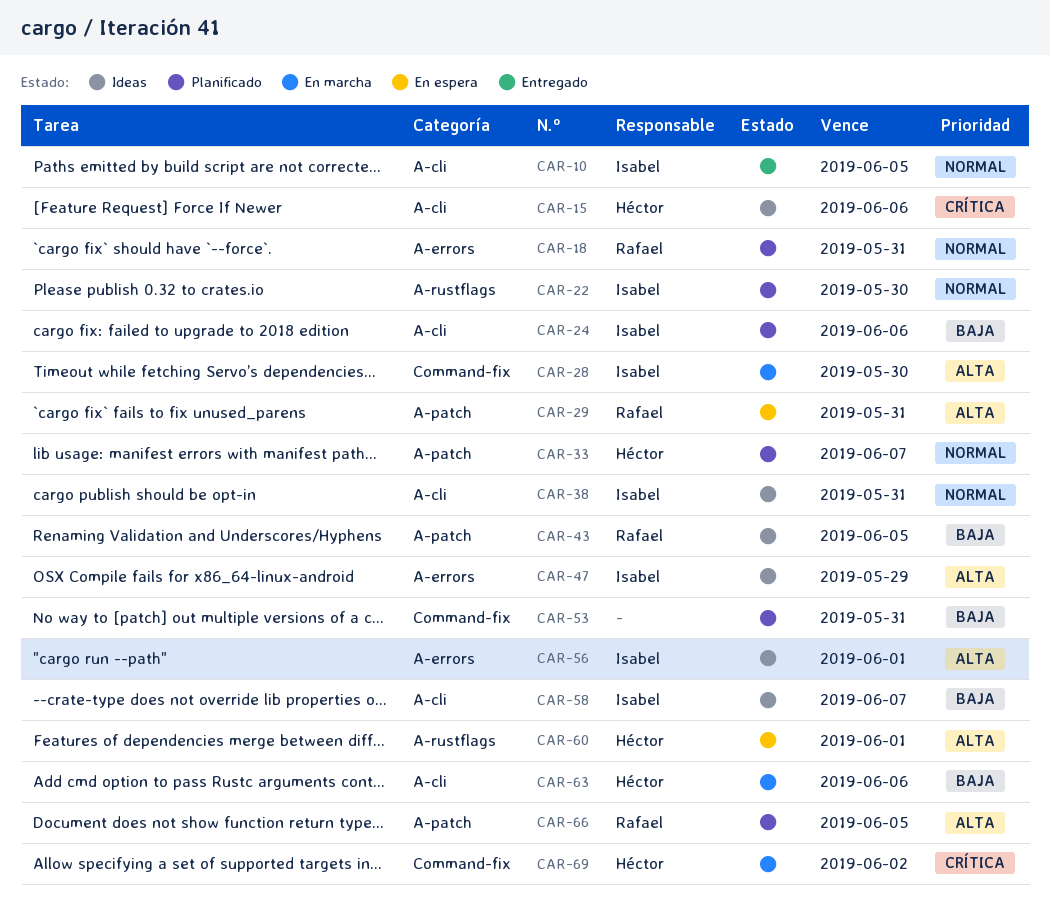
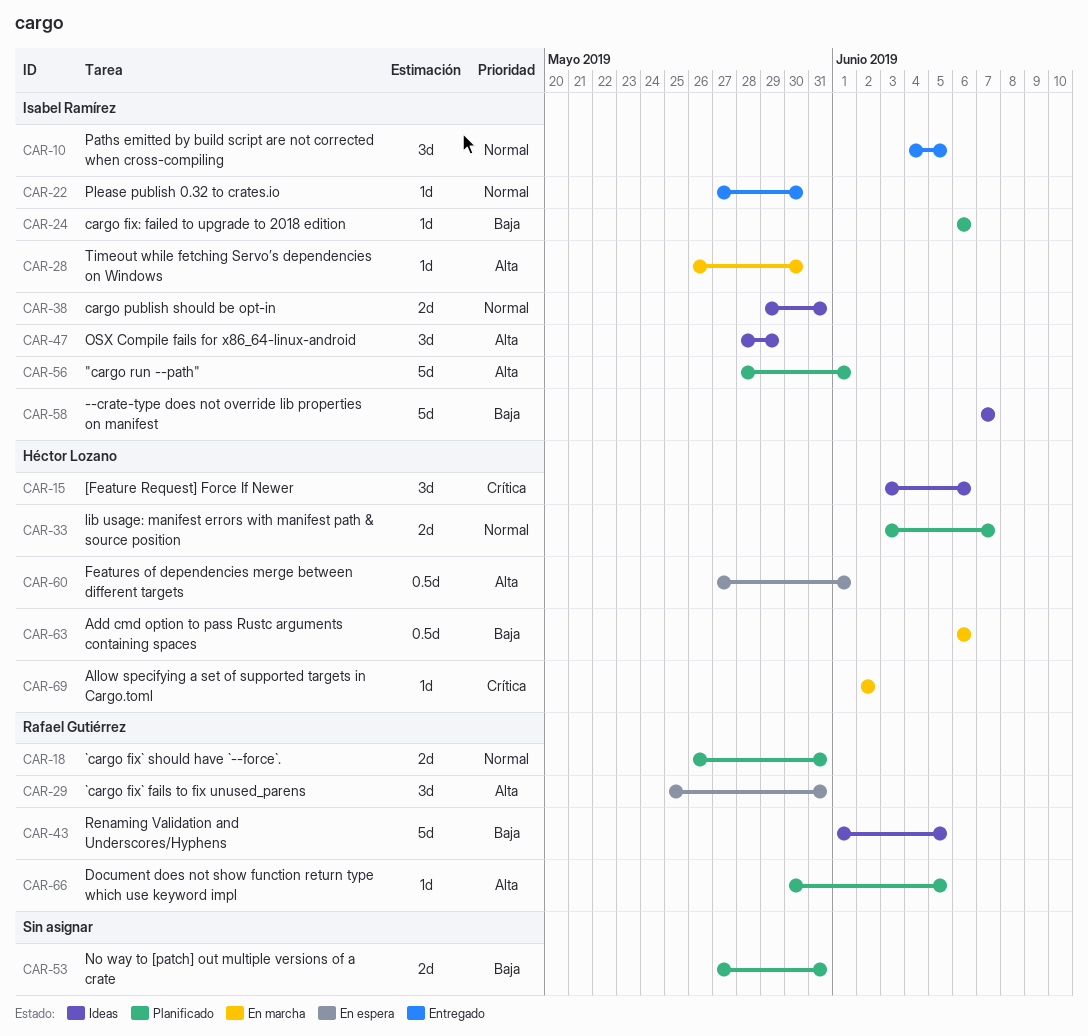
CAR-22, status: Planificado -> Entregado
CAR-56, status: Ideas -> Planificado

